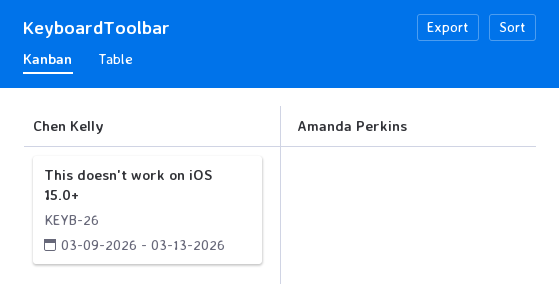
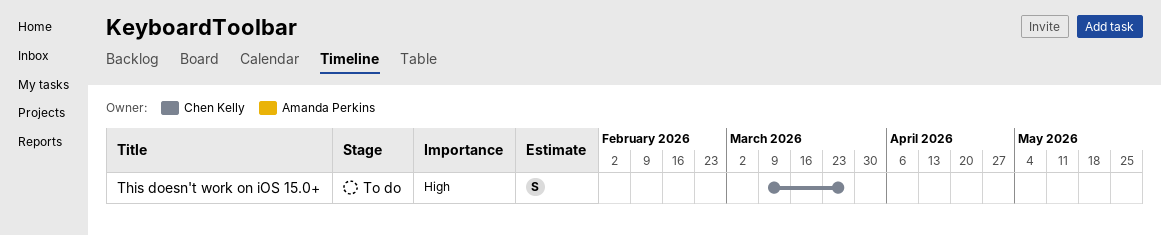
This doesn't work on iOS 15.0+, due: Mar 13 -> Mar 27

